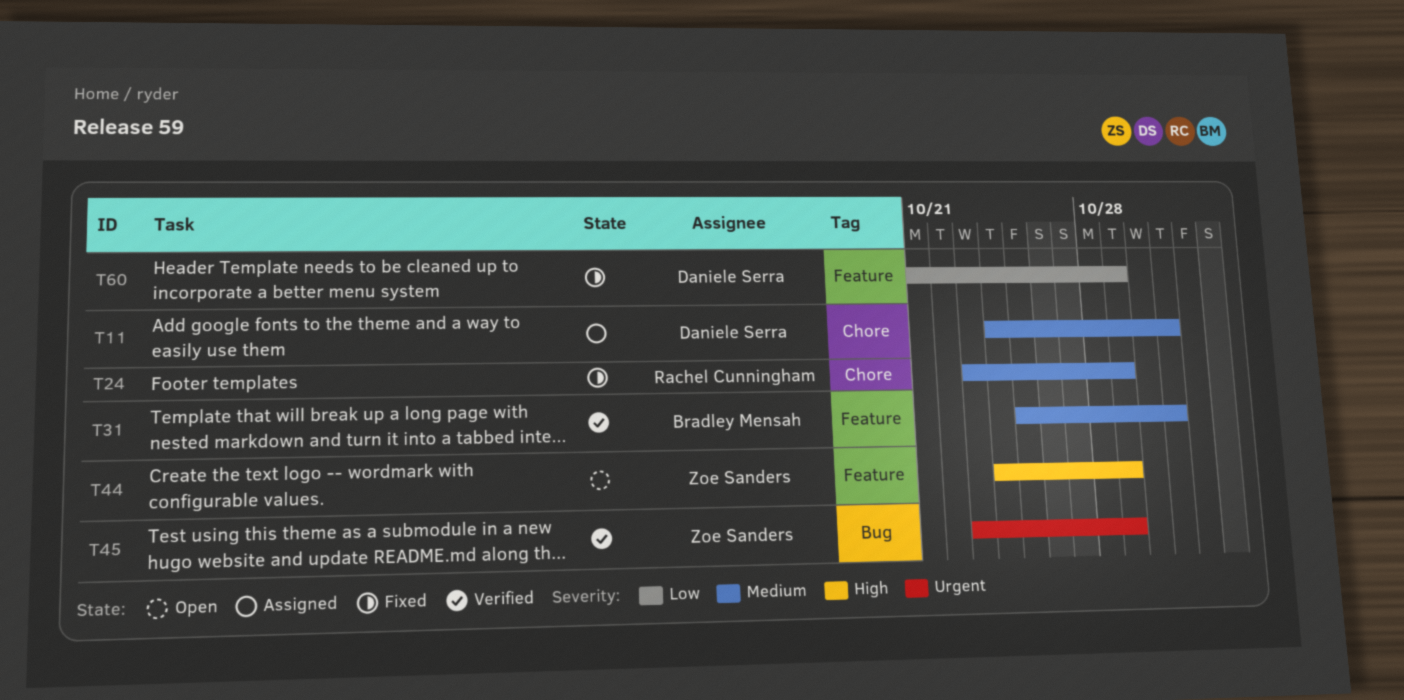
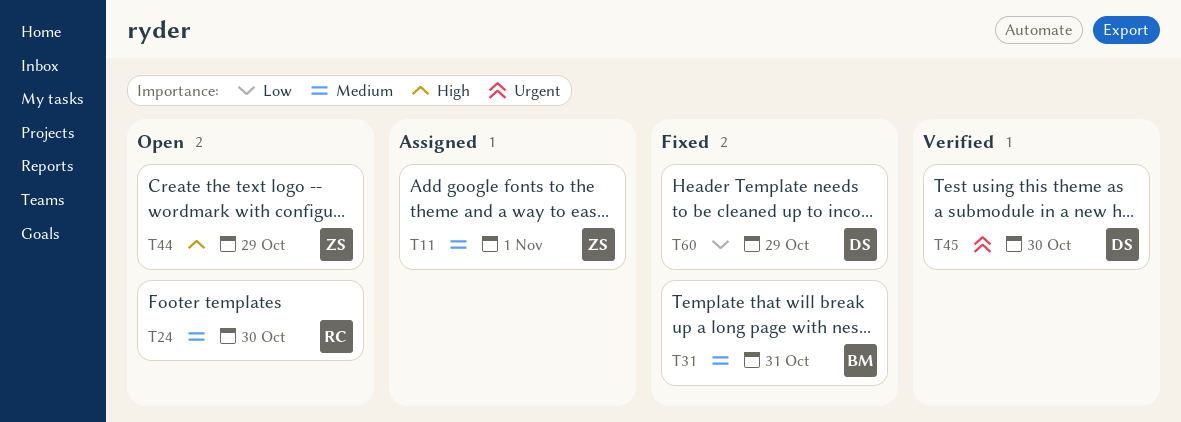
T11, owner: Daniele Serra -> Zoe Sanders
T11, due: Oct 31 -> Nov 1
T24, status: Fixed -> Open
T24, due: Oct 29 -> Oct 30
T31, status: Verified -> Fixed
T45, owner: Zoe Sanders -> Daniele Serra
T45, due: Oct 29 -> Oct 30

